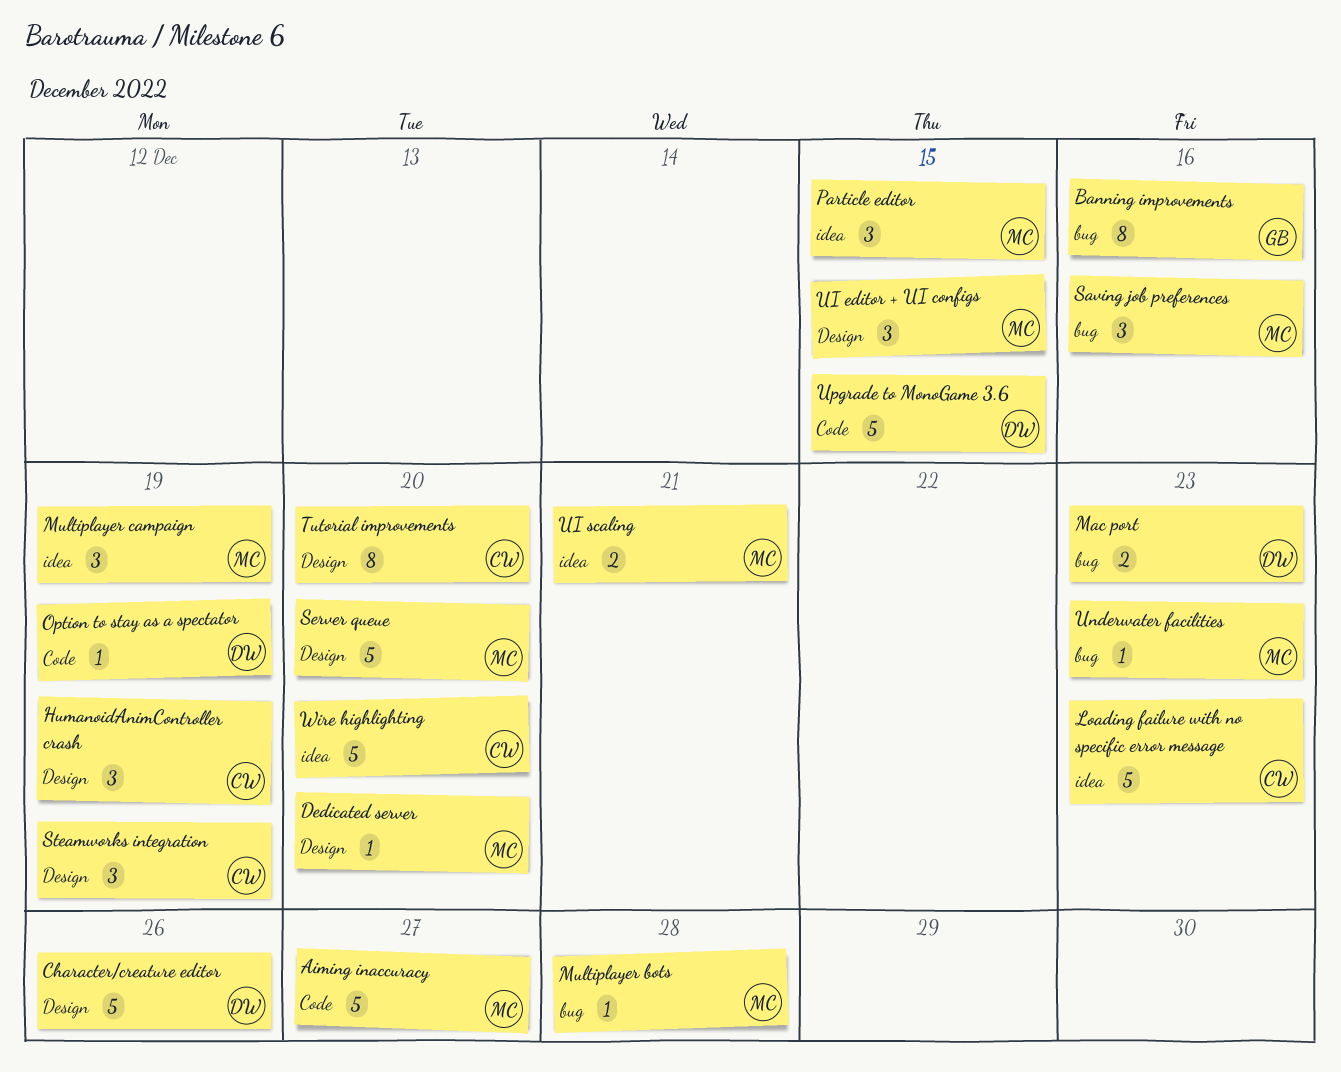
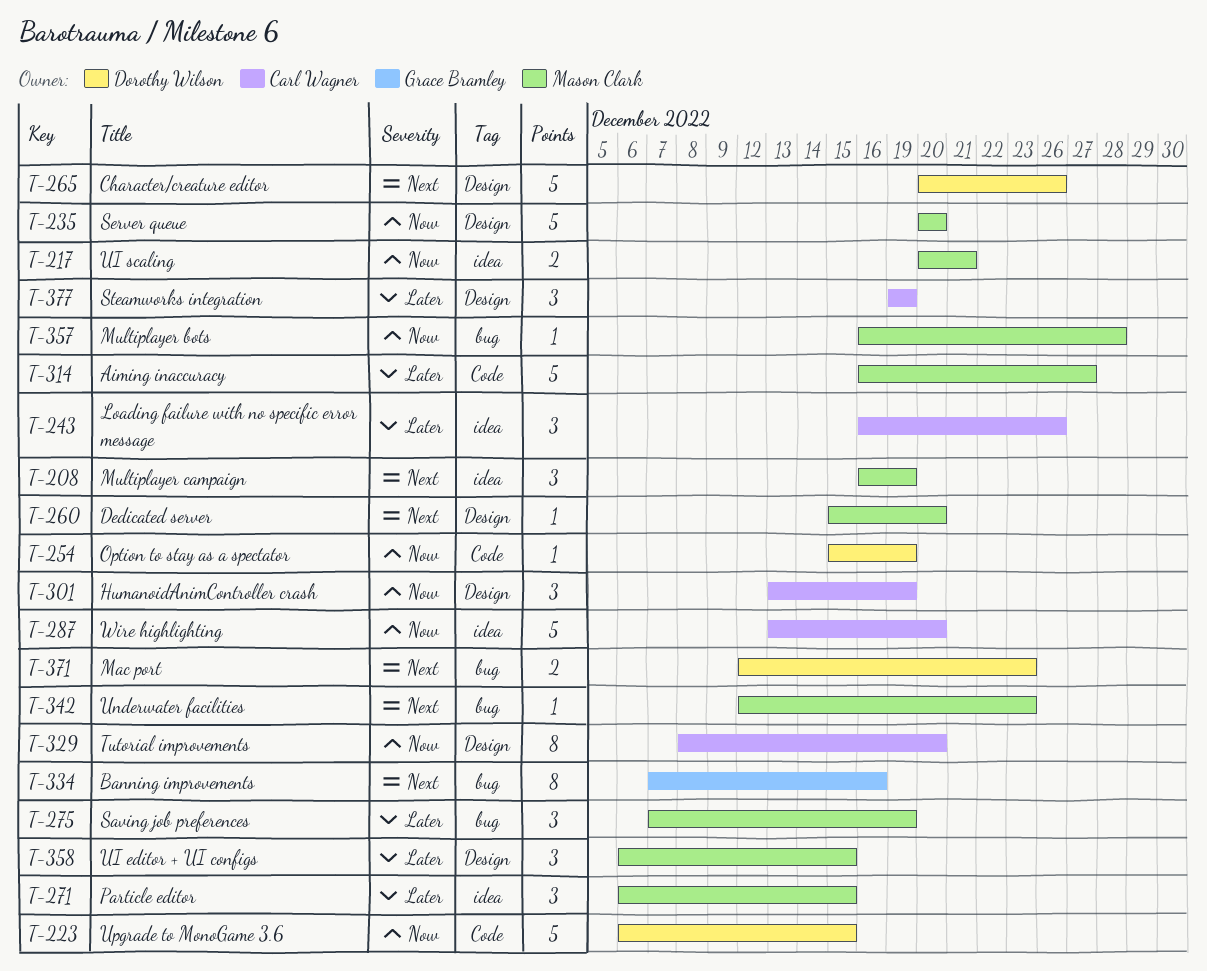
Loading failure with no specific error message, estimate: 5 -> 3
Loading failure with no specific error message, due: Dec 23 -> Dec 26
Saving job preferences, due: Dec 16 -> Dec 19

